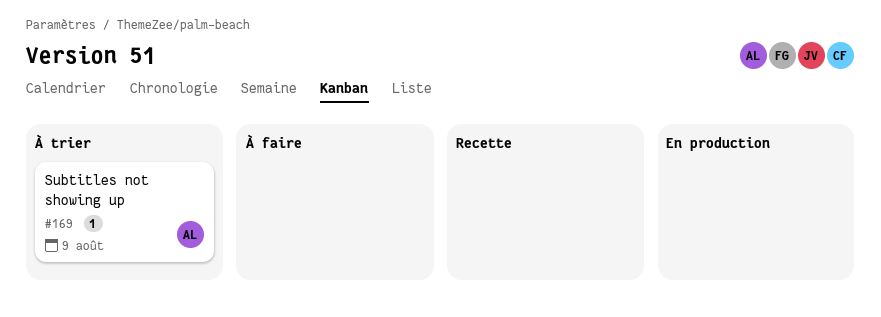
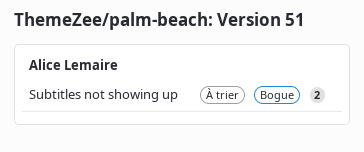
Subtitles not showing up, estimate: 1 -> 2

